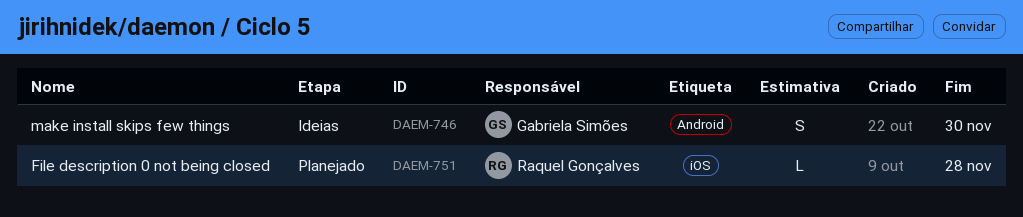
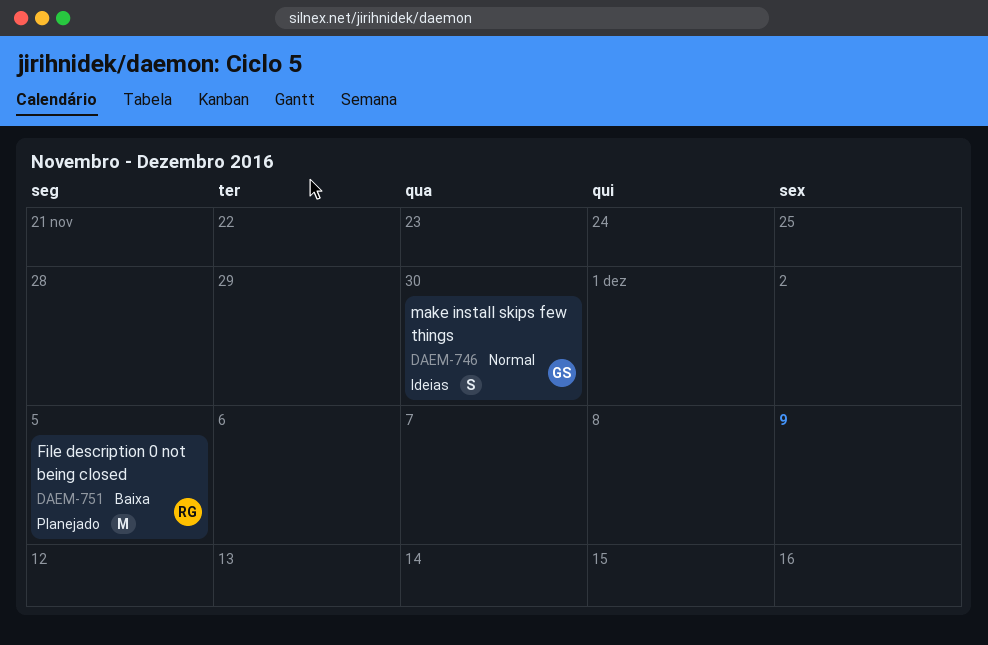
DAEM-751, estimate: L -> M
DAEM-751, due: Nov 28 -> Dec 5

